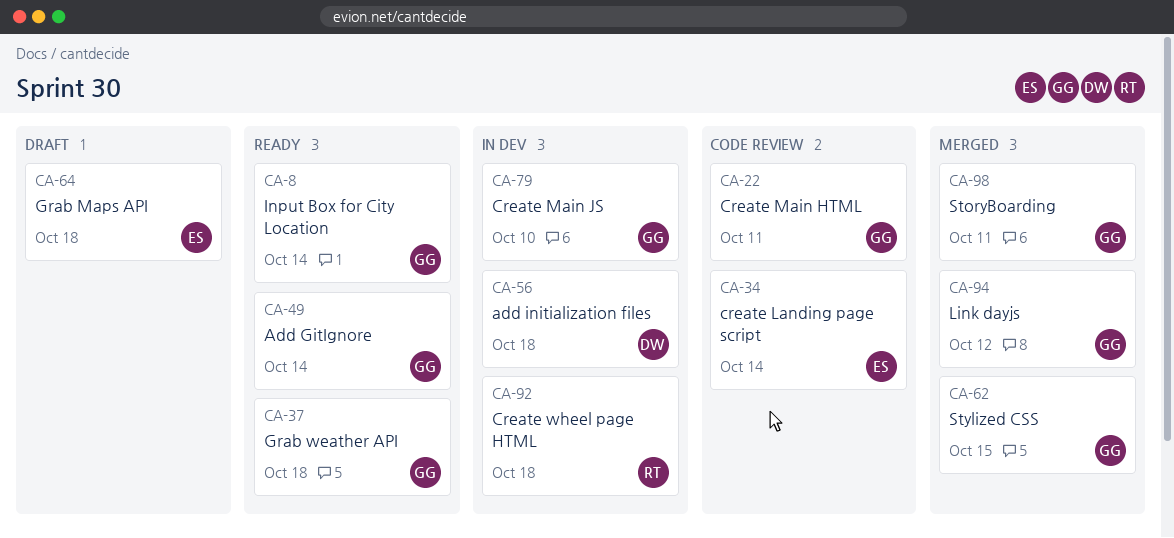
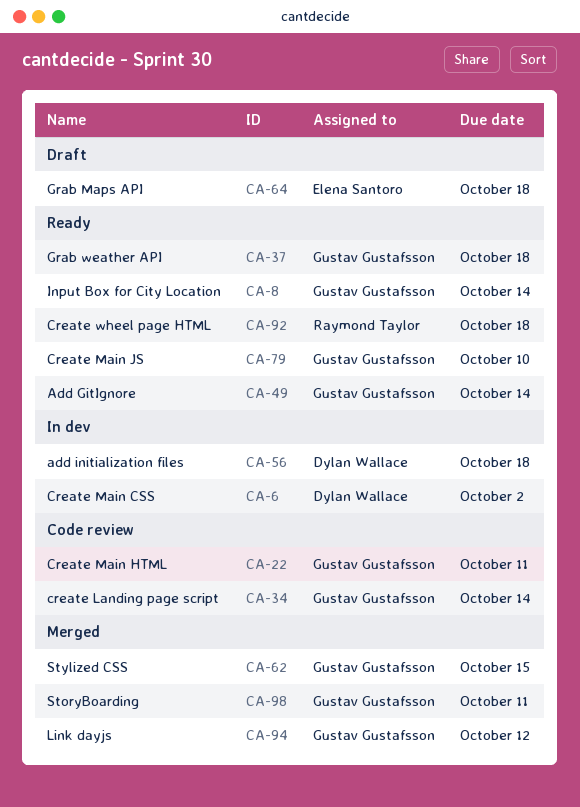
CA-6: none -> present
CA-34, owner: Elena Santoro -> Gustav Gustafsson
CA-79, status: In dev -> Ready
CA-92, status: In dev -> Ready

